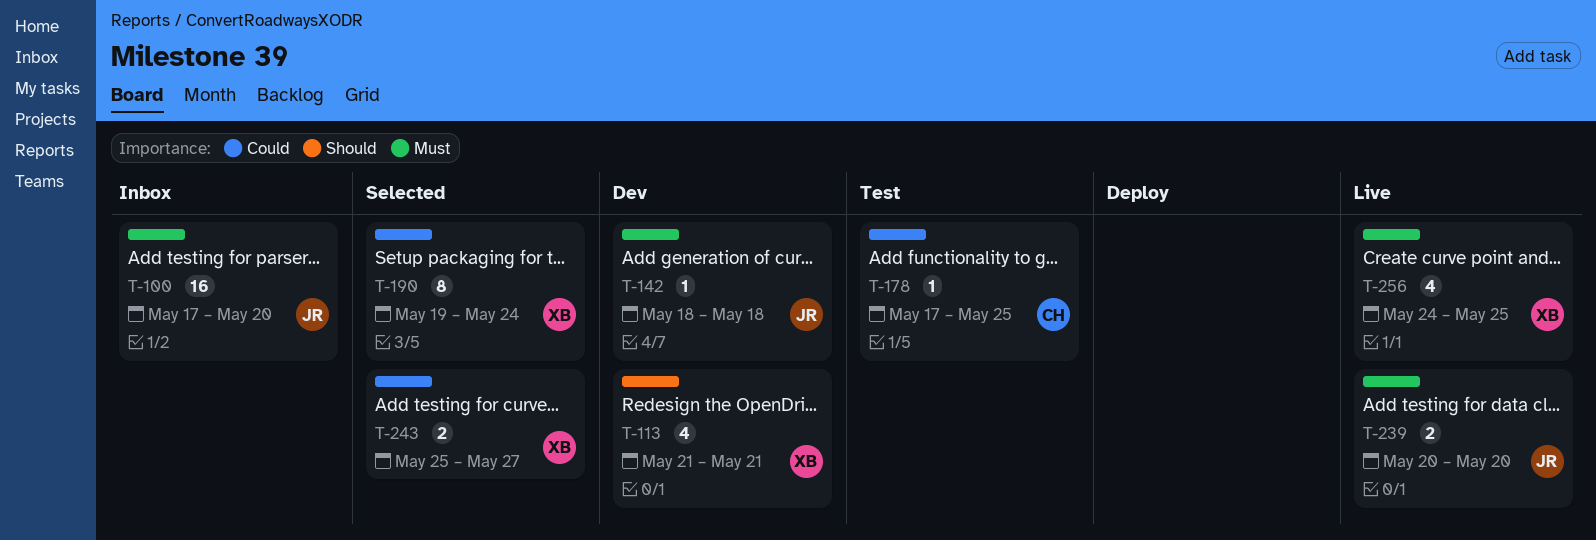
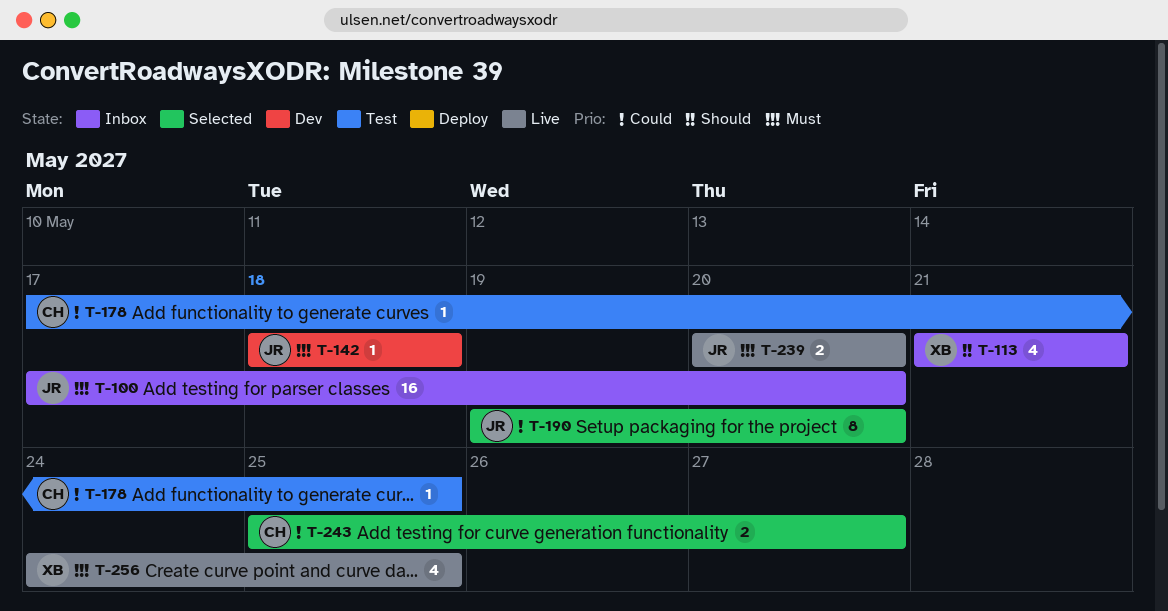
T-113, status: Dev -> Inbox
T-190, owner: XB -> JR
T-190, due: May 24 -> May 20
T-243, owner: XB -> CH

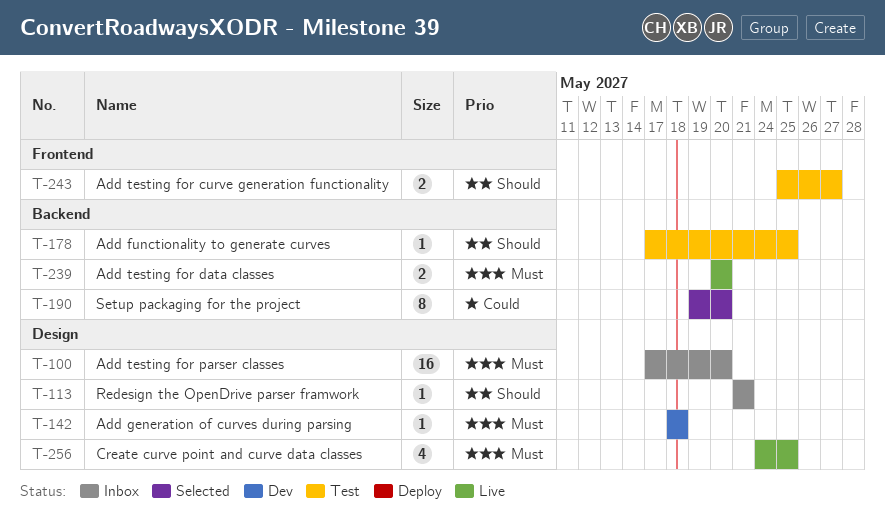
T-113, estimate: 4 -> 1
T-178, priority: Could -> Should
T-243, status: Selected -> Test
T-243, priority: Could -> Should

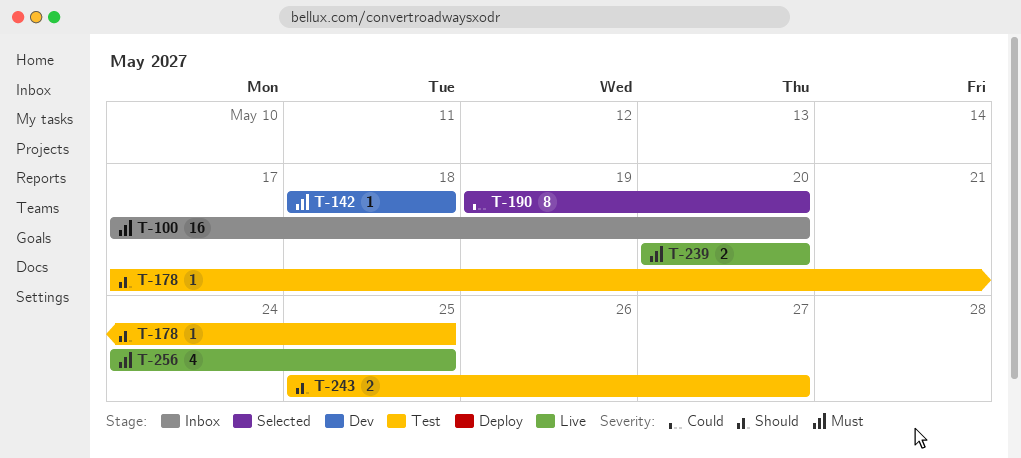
T-113: present -> none

